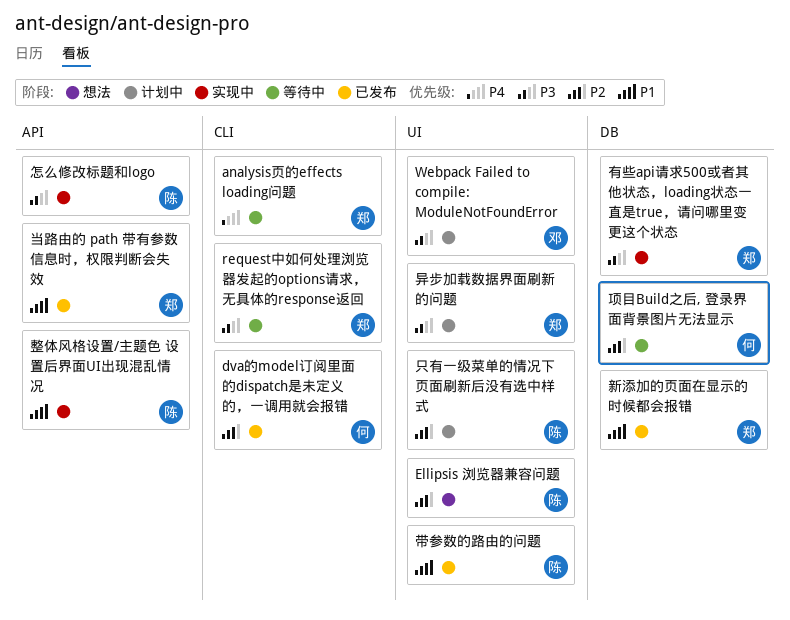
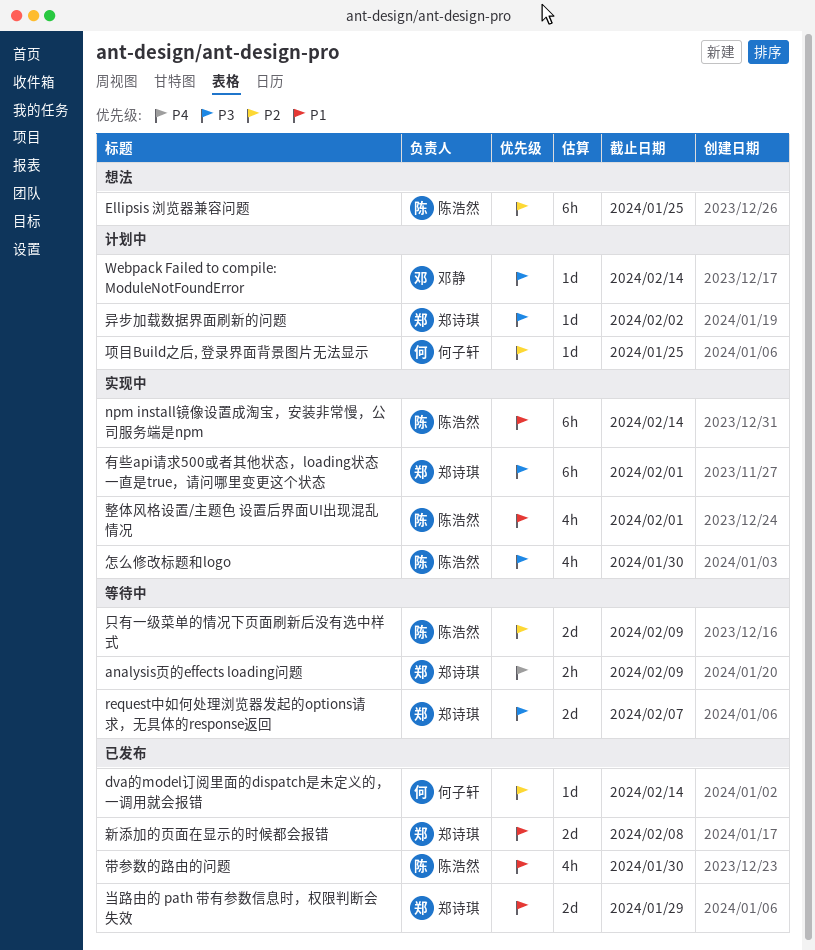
npm install镜像设置成淘宝，安装非常慢，公司服务端是npm: none -> present
只有一级菜单的情况下页面刷新后没有选中样式, status: 计划中 -> 等待中
项目Build之后, 登录界面背景图片无法显示, status: 等待中 -> 计划中

